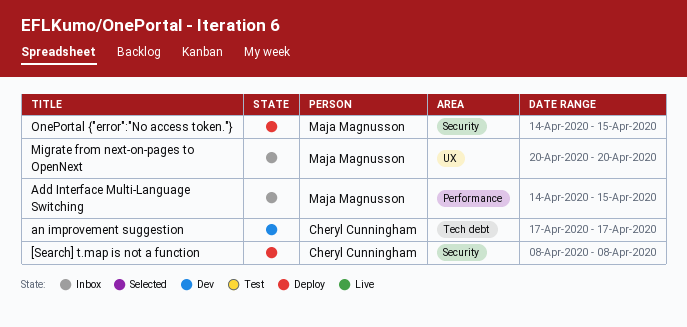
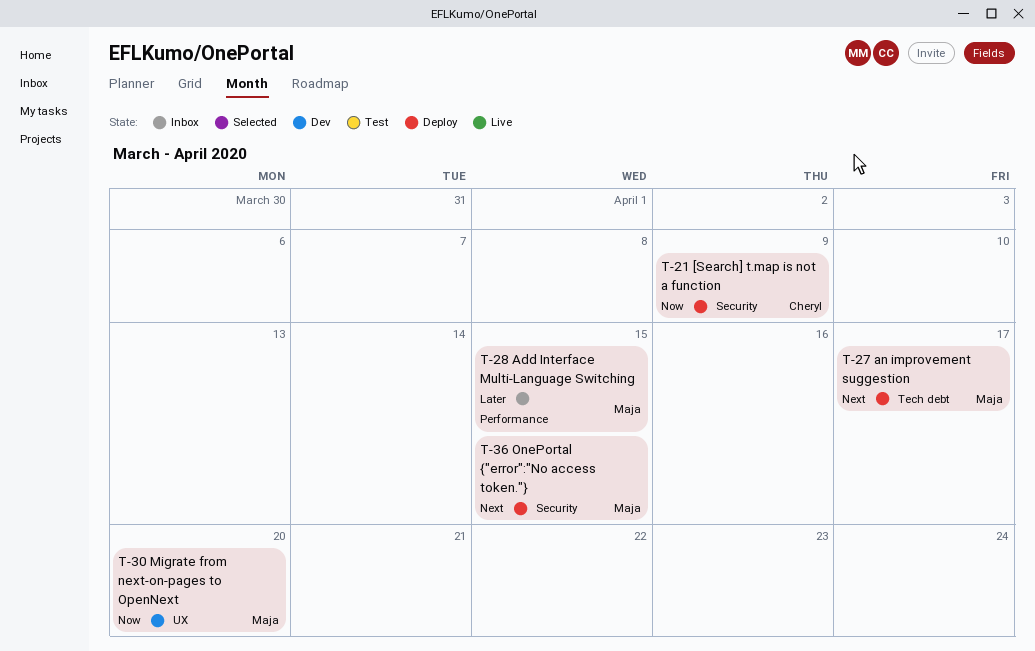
[Search] t.map is not a function, due: Apr 8 -> Apr 9
an improvement suggestion, status: Dev -> Deploy
an improvement suggestion, owner: Cheryl Cunningham -> Maja Magnusson
Migrate from next-on-pages to OpenNext, status: Inbox -> Dev

